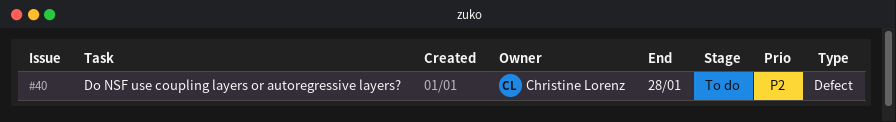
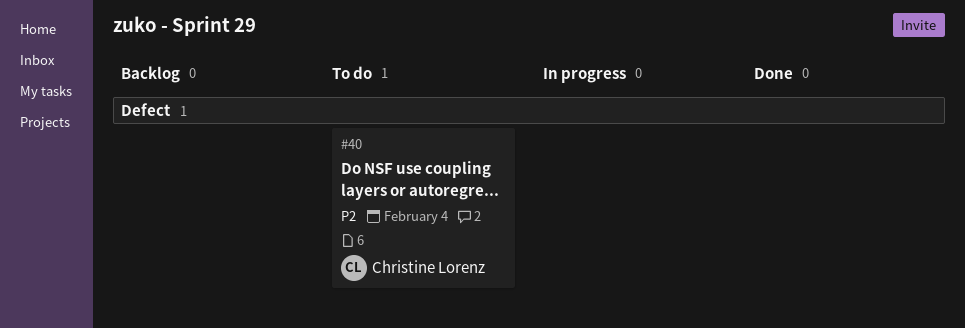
#40, due: Jan 28 -> Feb 4

